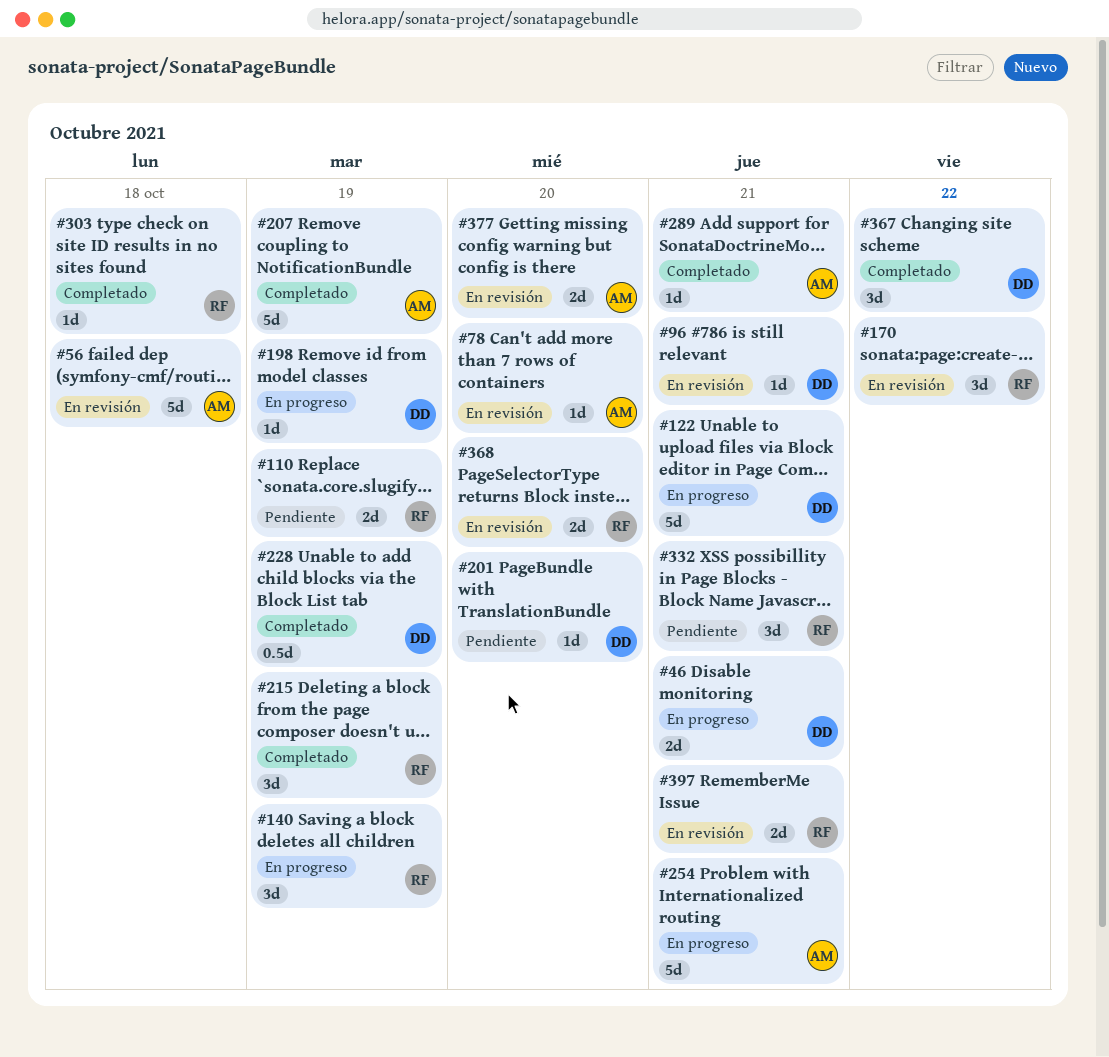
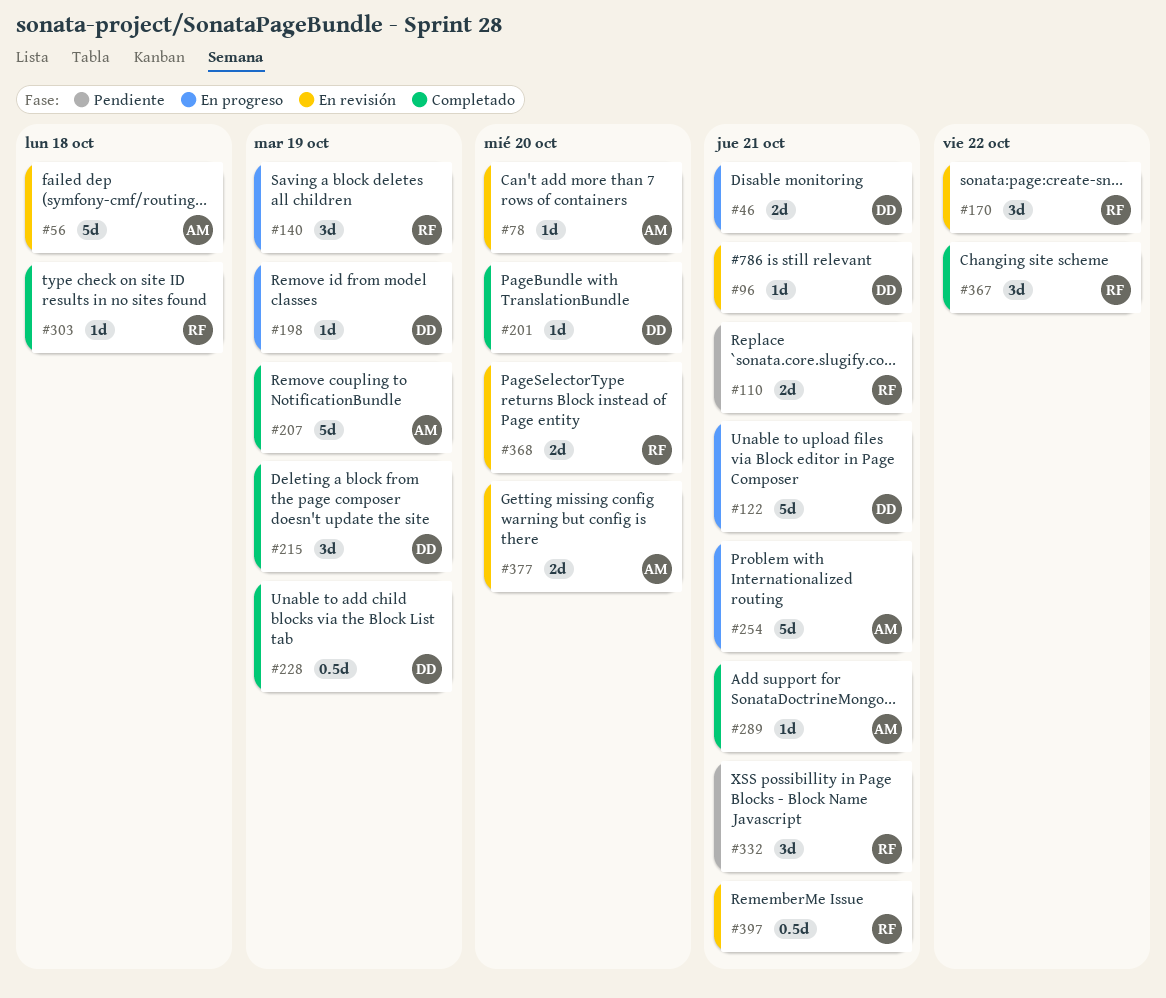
#110, due: Oct 19 -> Oct 21
#201, status: Pendiente -> Completado
#215, owner: RF -> DD
#367, owner: DD -> RF
#397, estimate: 2d -> 0.5d

